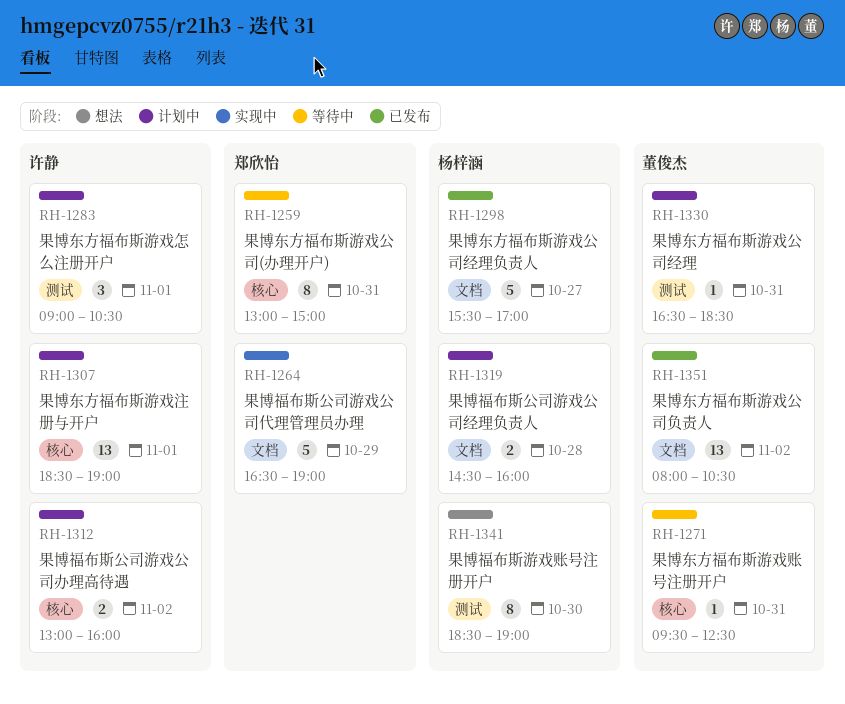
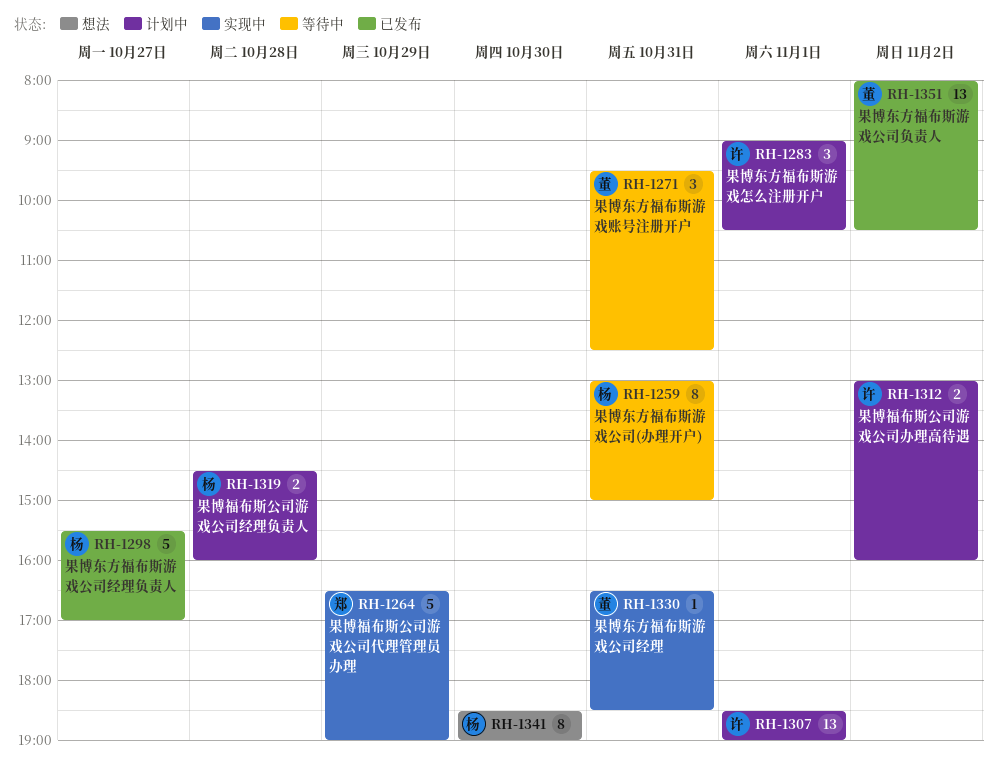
RH-1259, owner: 郑欣怡 -> 杨梓涵
RH-1271, estimate: 1 -> 3
RH-1330, status: 计划中 -> 实现中

